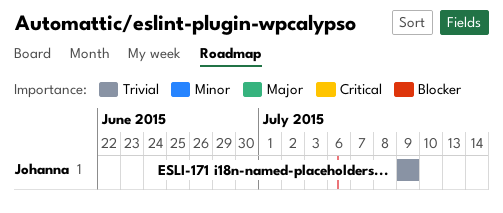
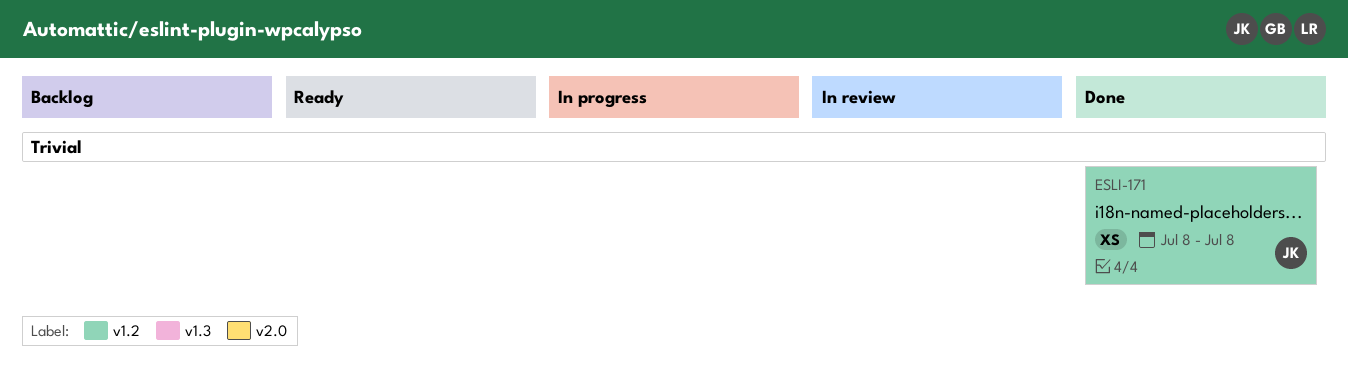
ESLI-171, start: Jul 9 -> Jul 8
ESLI-171, due: Jul 9 -> Jul 8

